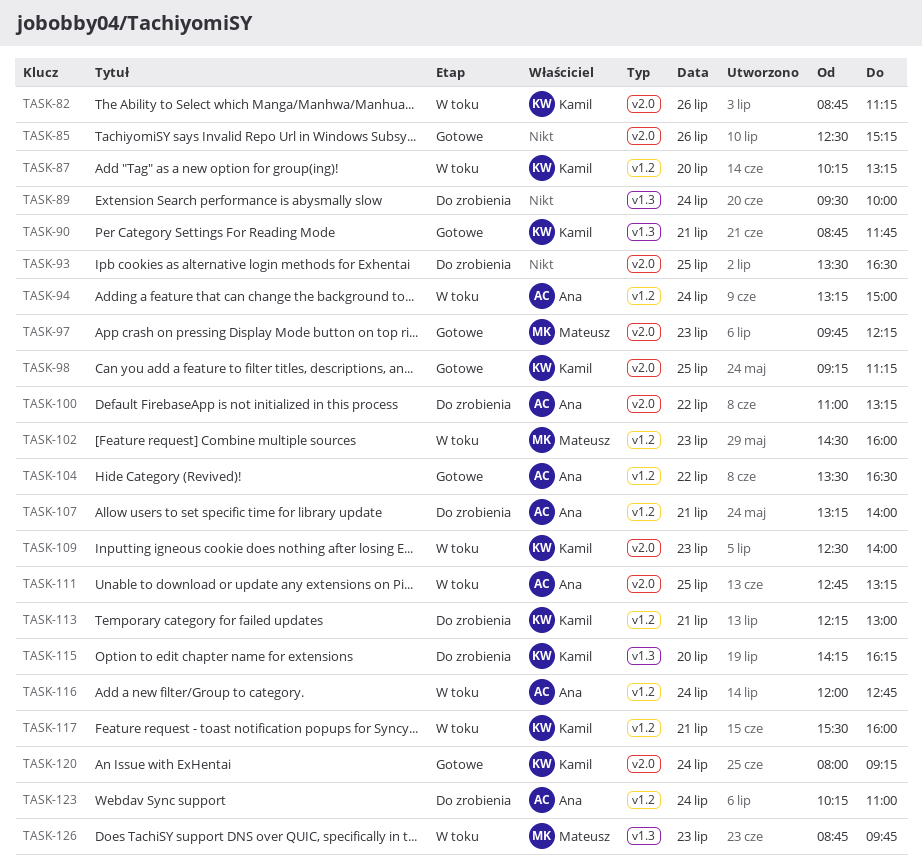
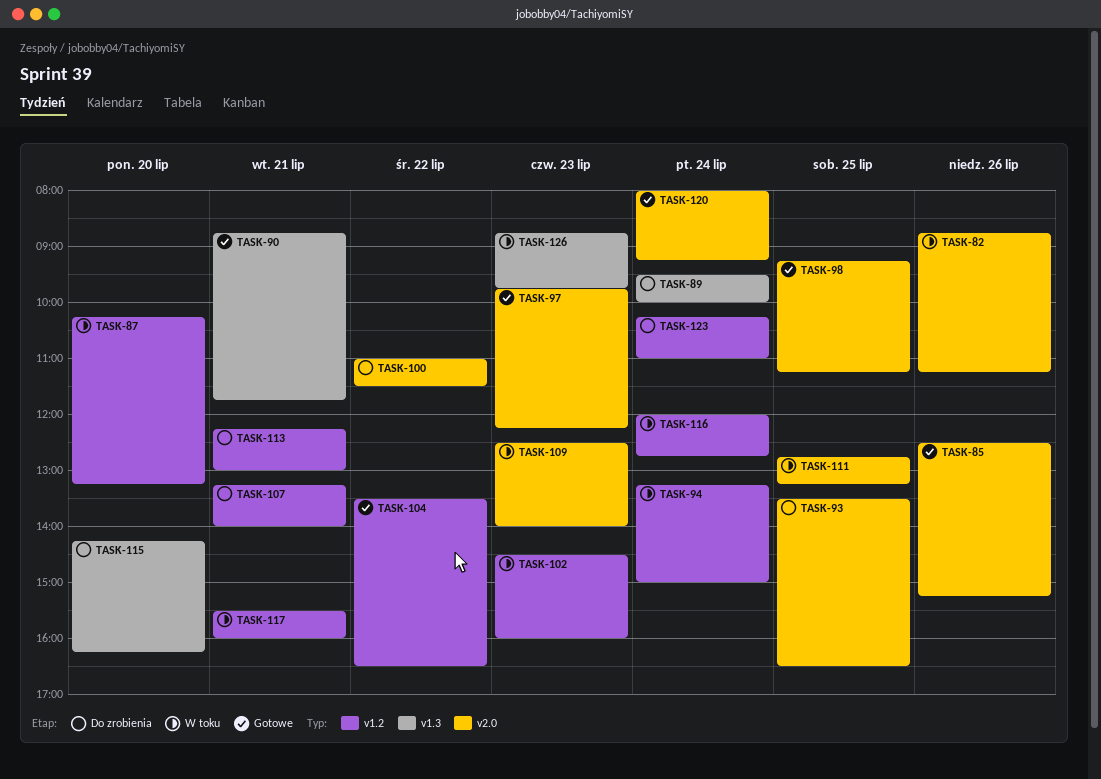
TASK-100, ends: 13:15 -> 11:30

